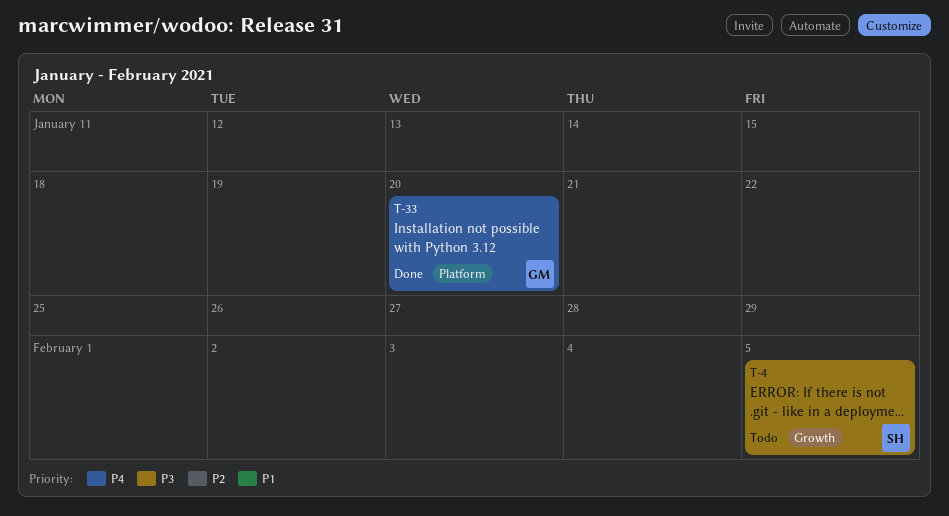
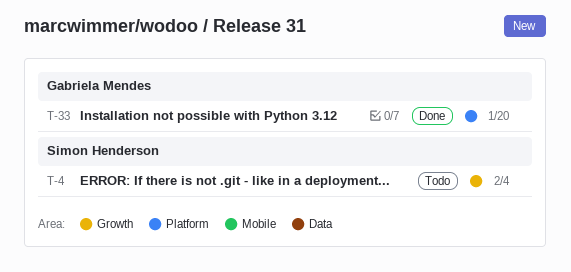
T-4, due: Feb 5 -> Feb 4

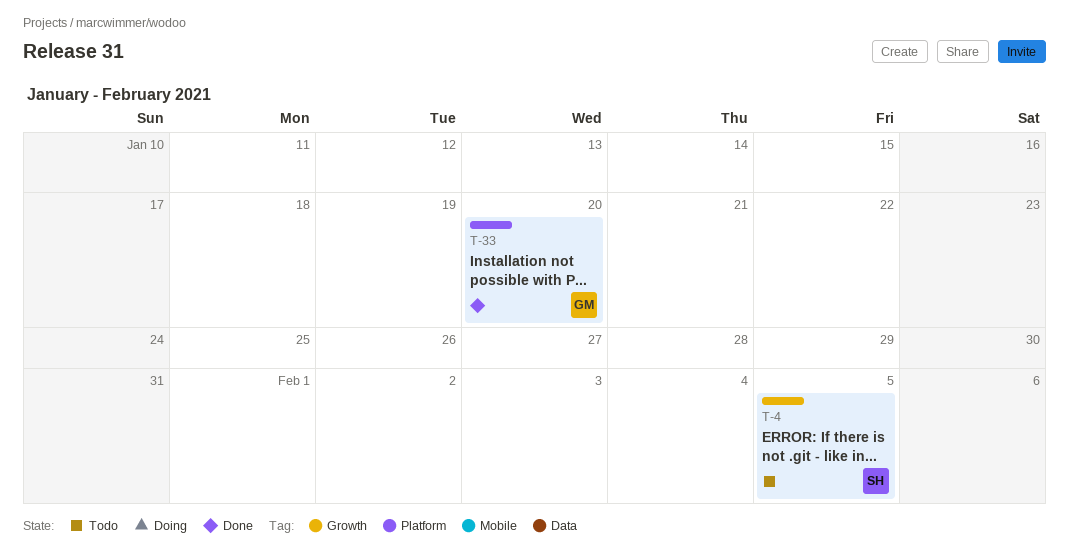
T-4, due: Feb 4 -> Feb 5

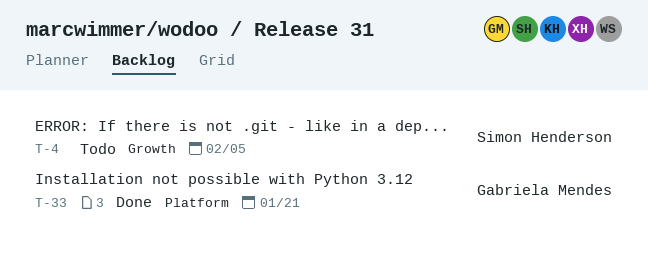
T-33, due: Jan 20 -> Jan 21

